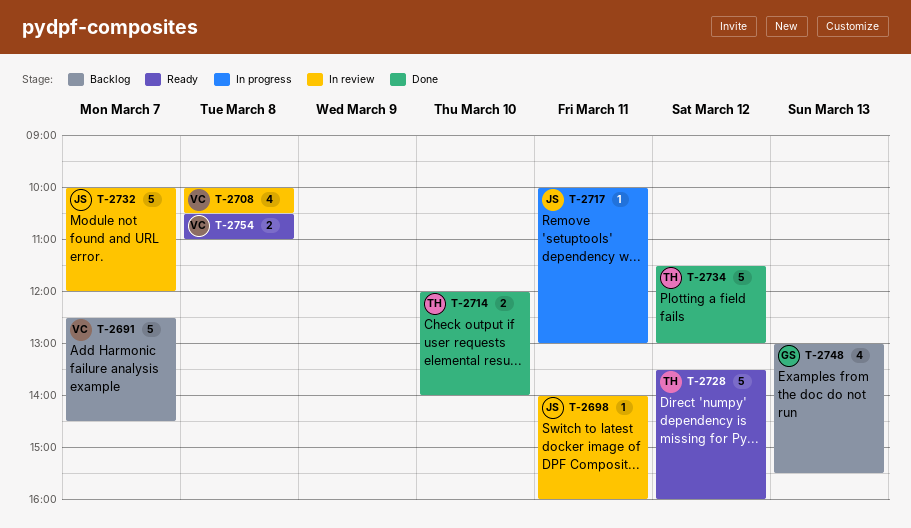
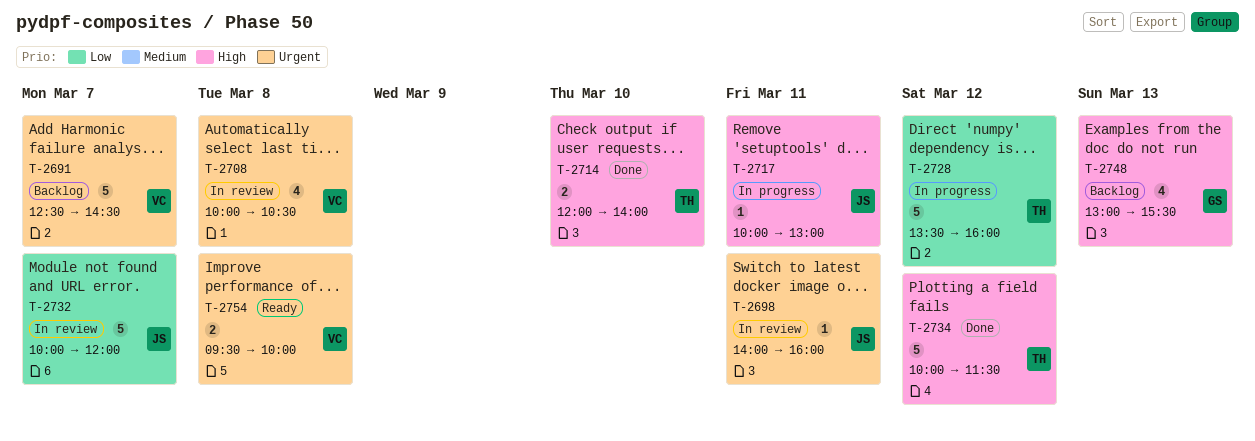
T-2728, status: Ready -> In progress
T-2734, begins: 11:30 -> 10:00
T-2734, ends: 13:00 -> 11:30
T-2754, begins: 10:30 -> 09:30
T-2754, ends: 11:00 -> 10:00

